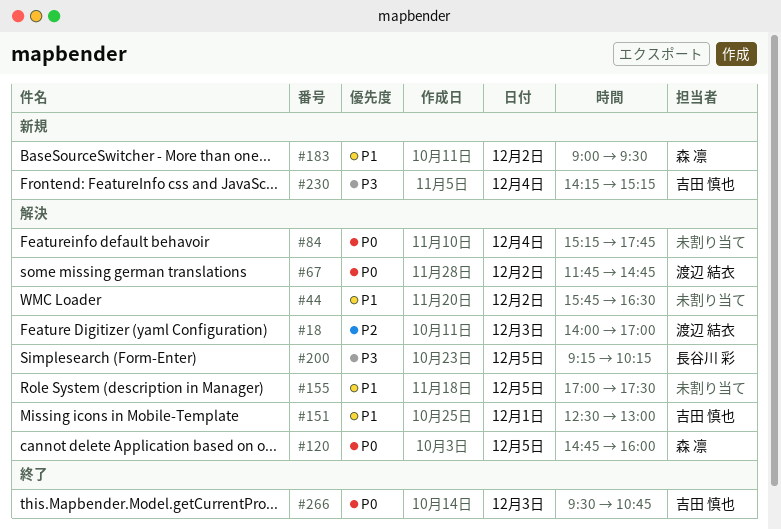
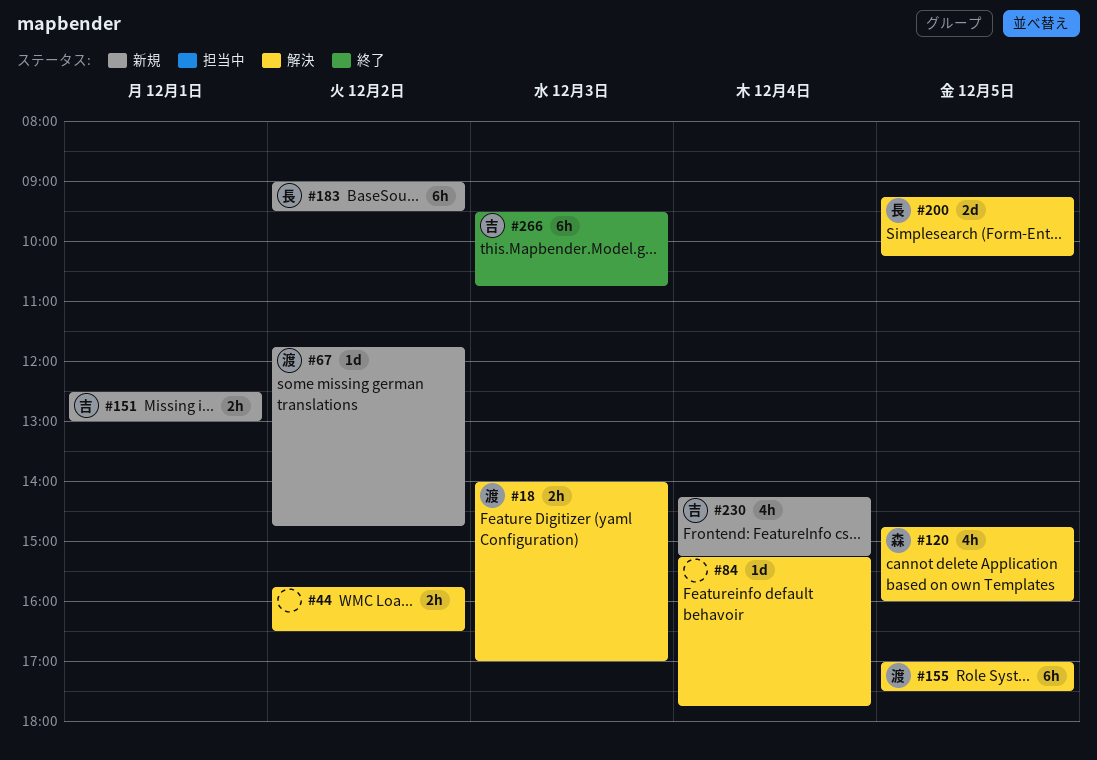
#67, status: 解決 -> 新規
#151, status: 解決 -> 新規
#155, owner: none -> 渡辺 結衣
#183, owner: 森 凛 -> 長谷川 彩

